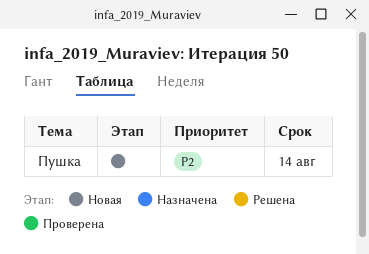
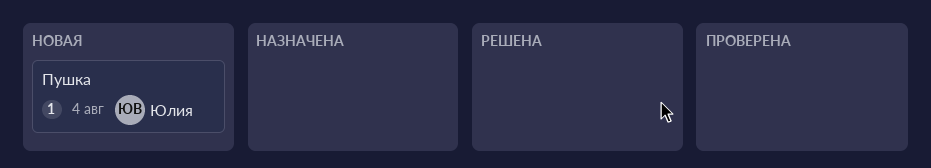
Пушка, due: Aug 14 -> Aug 4

